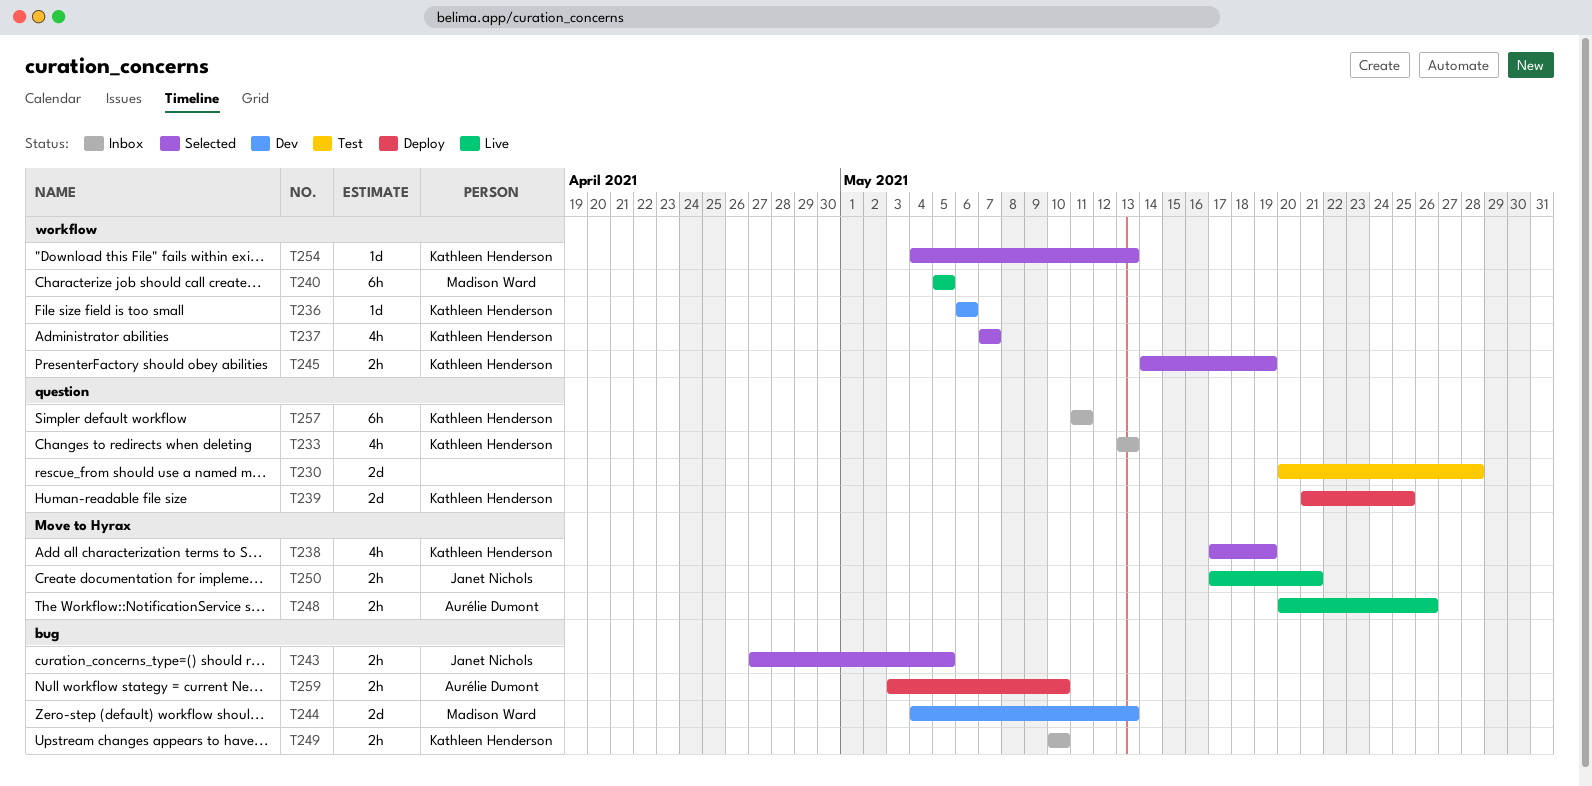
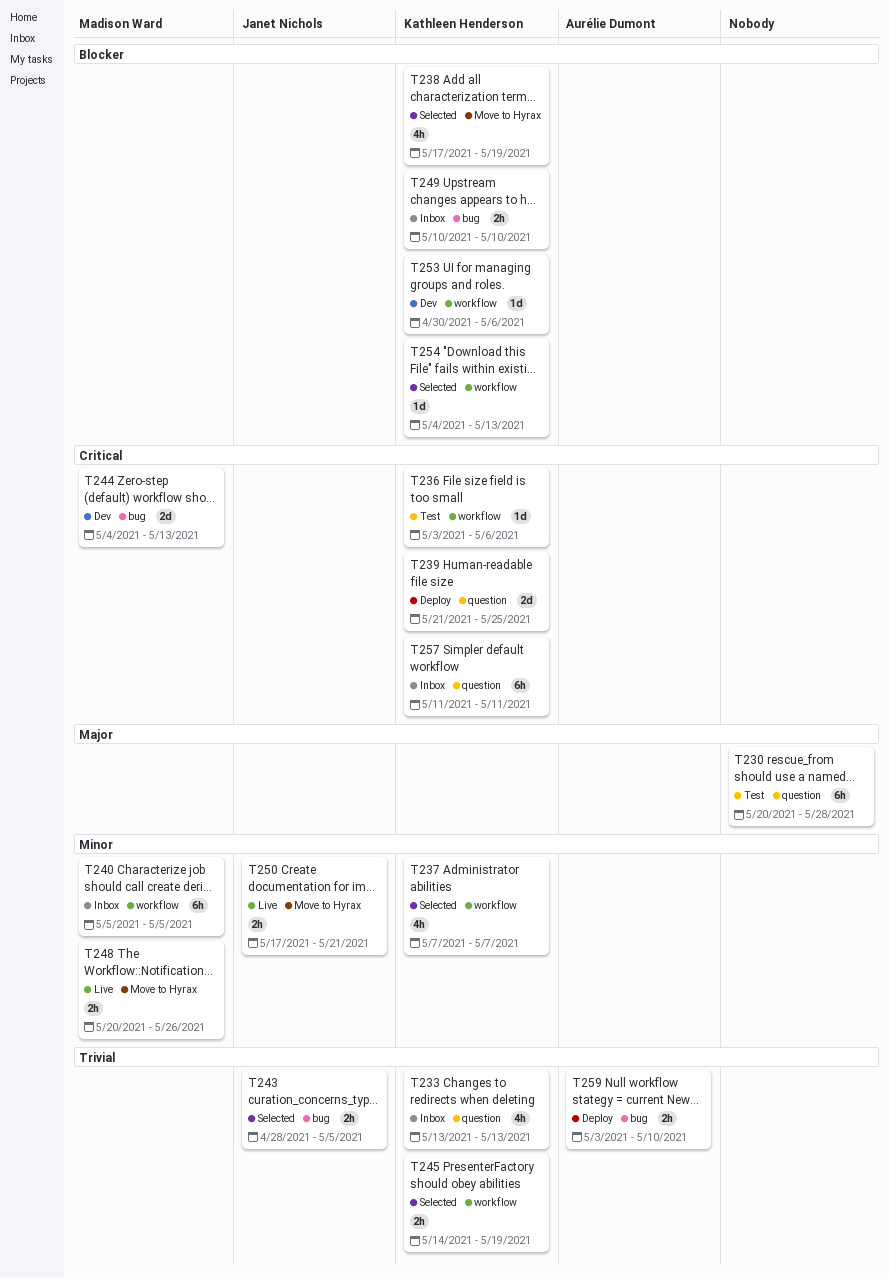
T230, estimate: 2d -> 6h
T236, status: Dev -> Test
T236, start: May 6 -> May 3
T240, status: Live -> Inbox
T243, start: Apr 27 -> Apr 28
T248, owner: Aurélie Dumont -> Madison Ward
T253: none -> present

